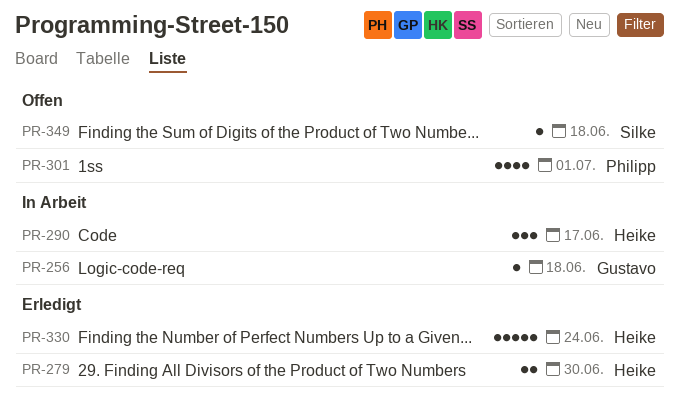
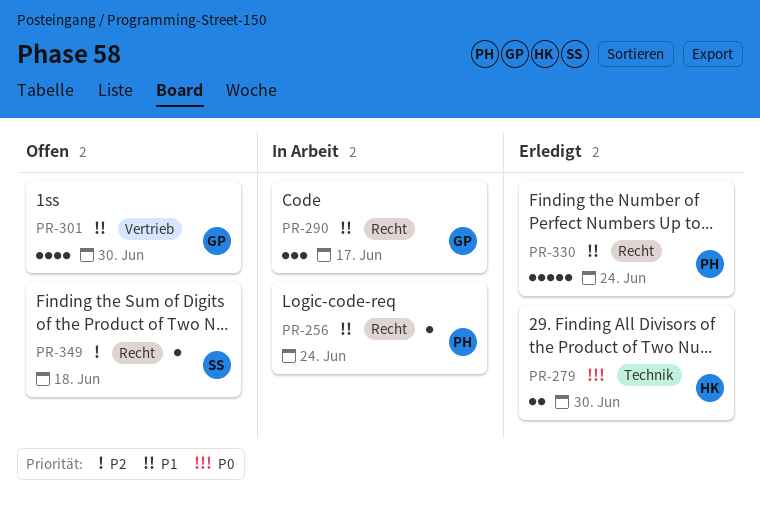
PR-256, owner: Gustavo -> Philipp
PR-256, due: Jun 18 -> Jun 24
PR-290, owner: Heike -> Gustavo
PR-301, owner: Philipp -> Gustavo
PR-301, due: Jul 1 -> Jun 30
PR-330, owner: Heike -> Philipp

